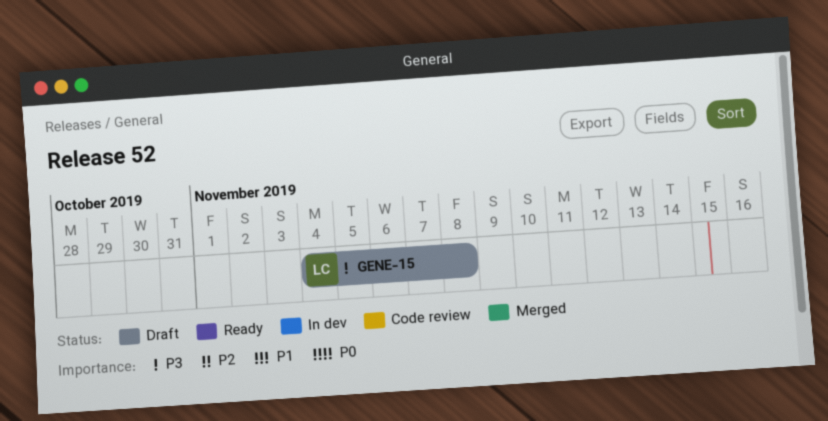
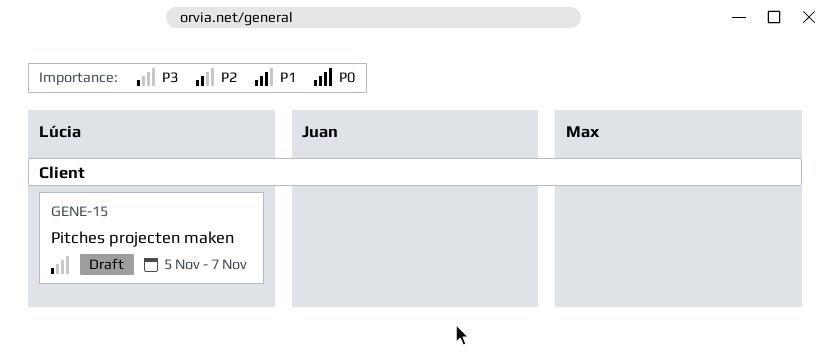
GENE-15, start: Nov 4 -> Nov 5
GENE-15, due: Nov 8 -> Nov 7

